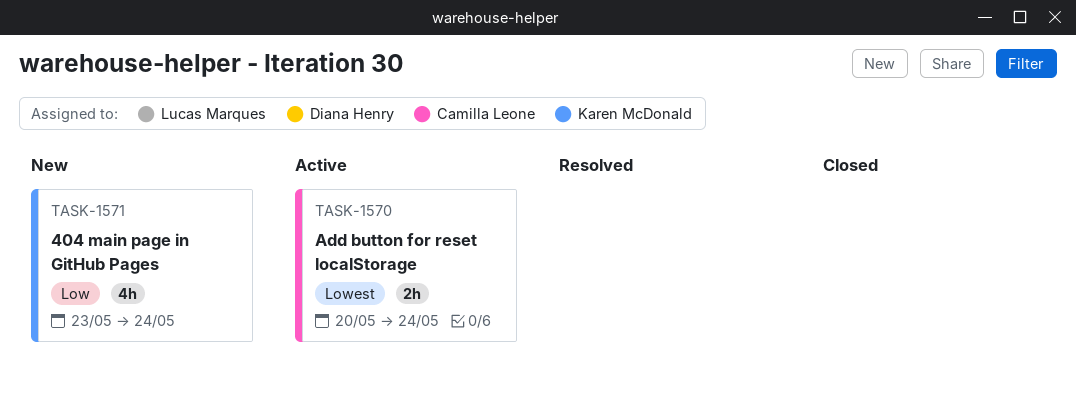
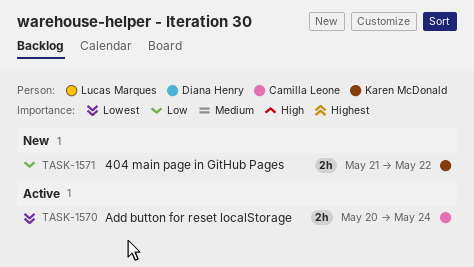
TASK-1571, estimate: 4h -> 2h
TASK-1571, start: May 23 -> May 21
TASK-1571, due: May 24 -> May 22

